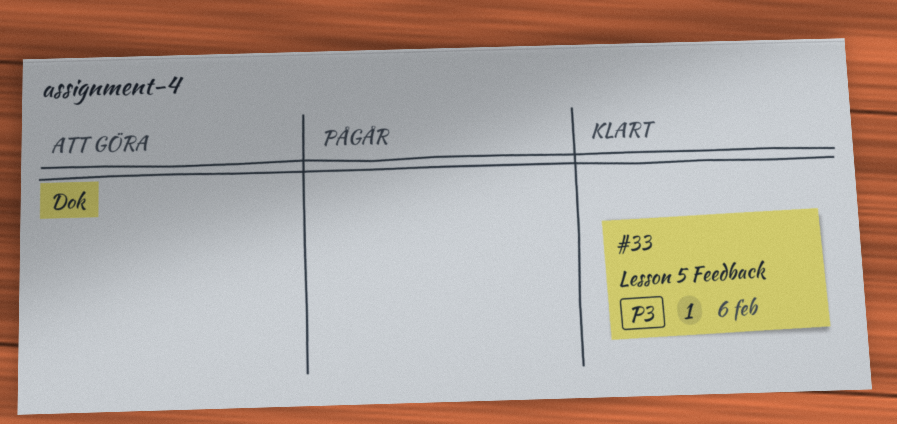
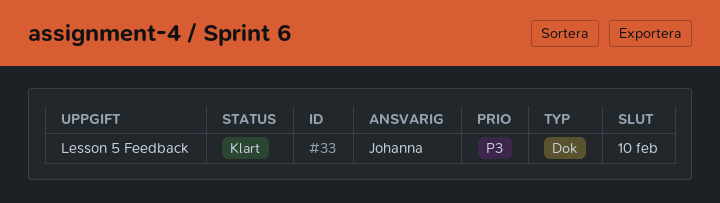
#33, due: Feb 6 -> Feb 10

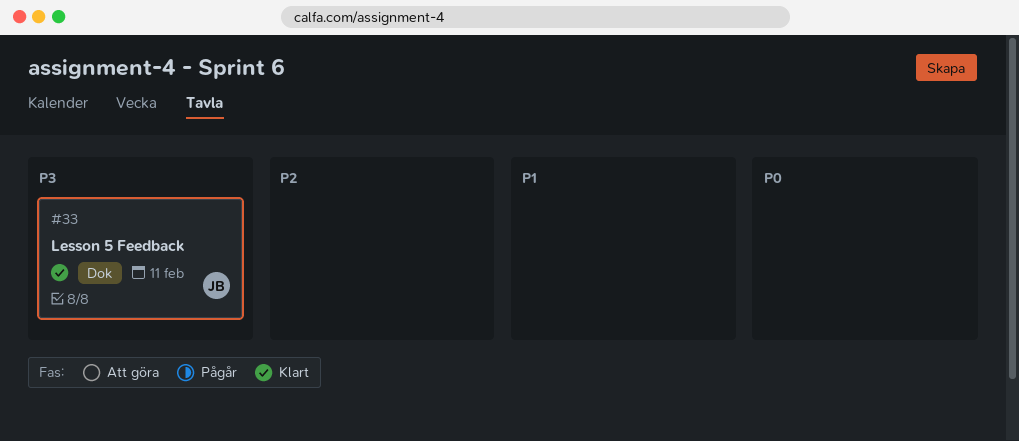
#33, due: Feb 10 -> Feb 11

